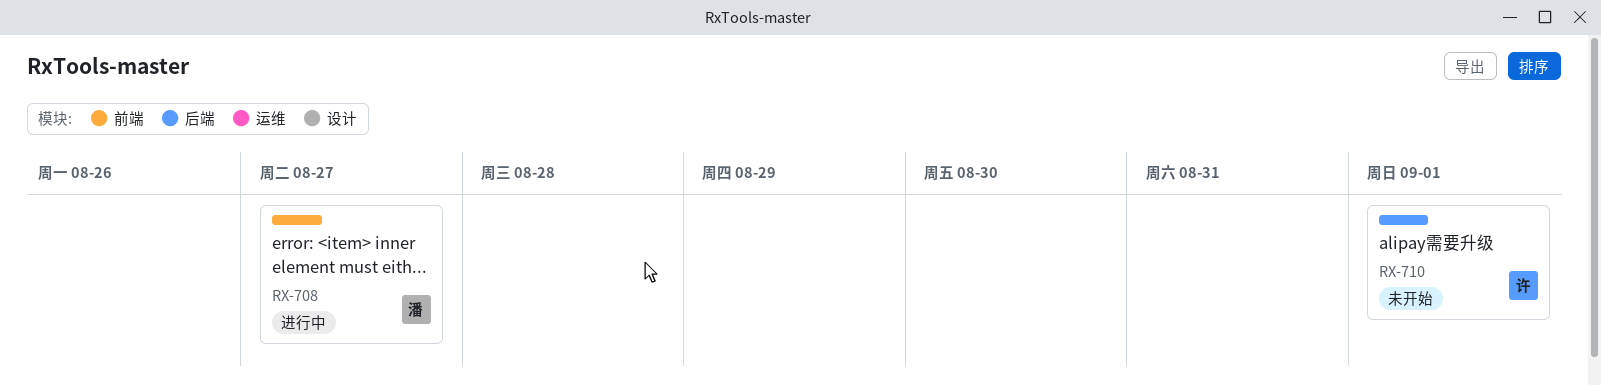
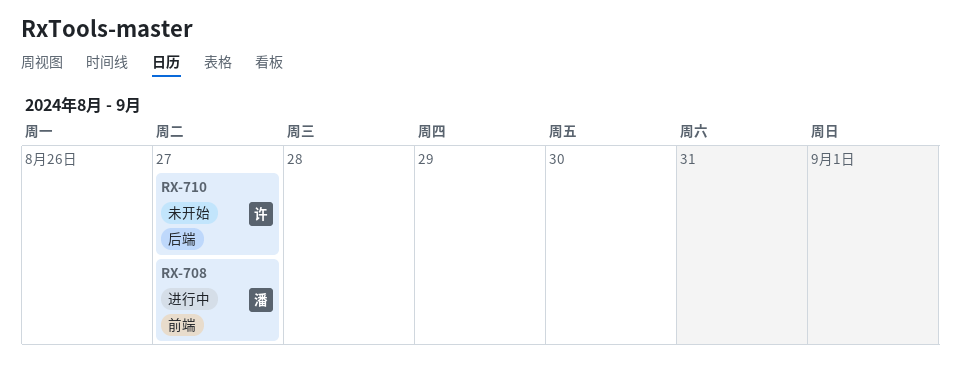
RX-710, due: Sep 1 -> Aug 27

